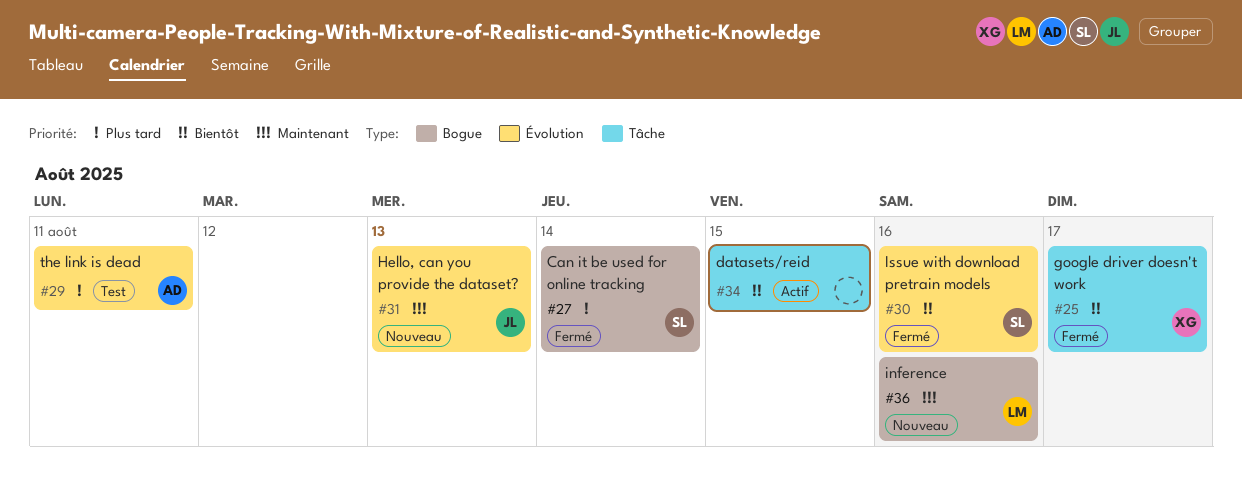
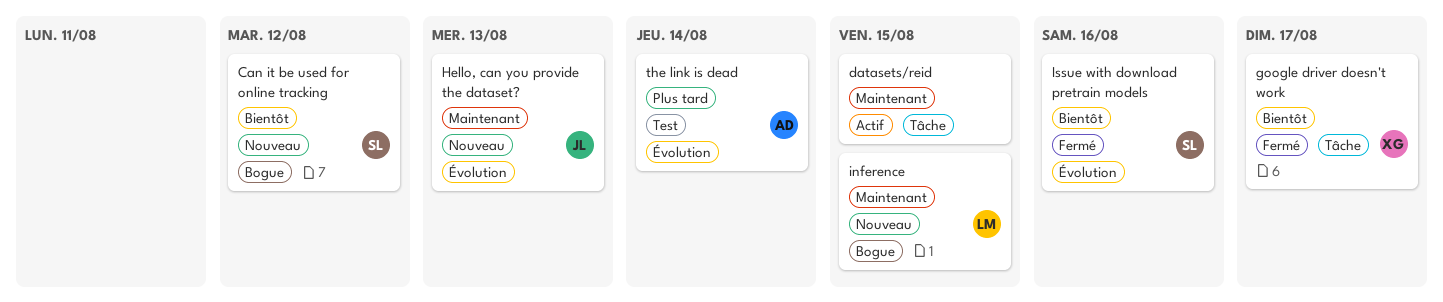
Can it be used for online tracking, status: Fermé -> Nouveau
Can it be used for online tracking, priority: Plus tard -> Bientôt
Can it be used for online tracking, due: Aug 14 -> Aug 12
datasets/reid, priority: Bientôt -> Maintenant
inference, due: Aug 16 -> Aug 15
the link is dead, due: Aug 11 -> Aug 14

